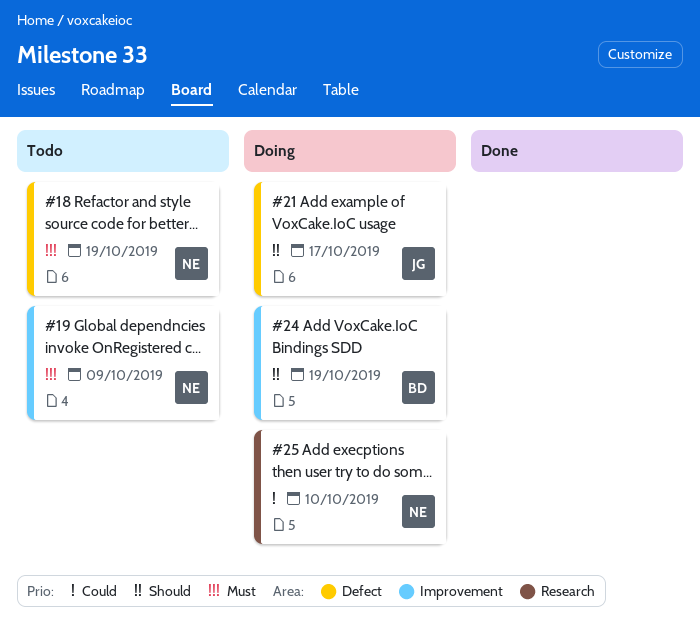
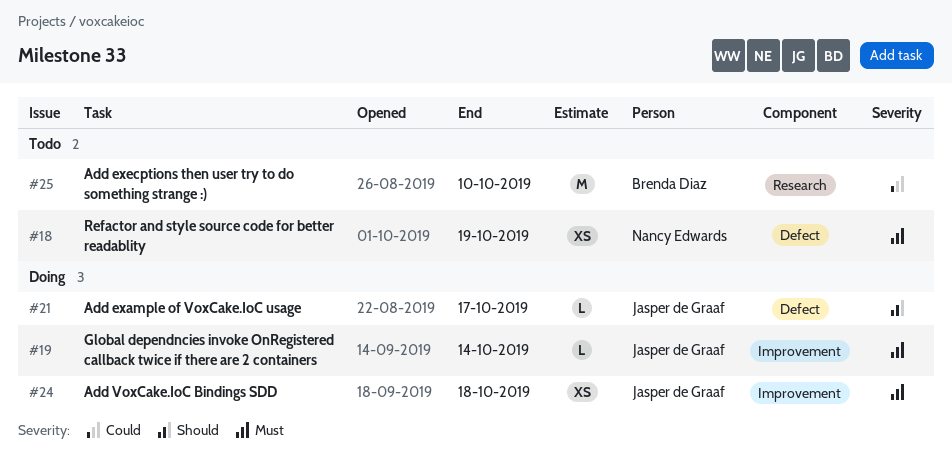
#19, status: Todo -> Doing
#19, owner: Nancy Edwards -> Jasper de Graaf
#19, due: Oct 9 -> Oct 14
#24, owner: Brenda Diaz -> Jasper de Graaf
#24, priority: Should -> Must
#24, due: Oct 19 -> Oct 18
#25, status: Doing -> Todo
#25, owner: Nancy Edwards -> Brenda Diaz

